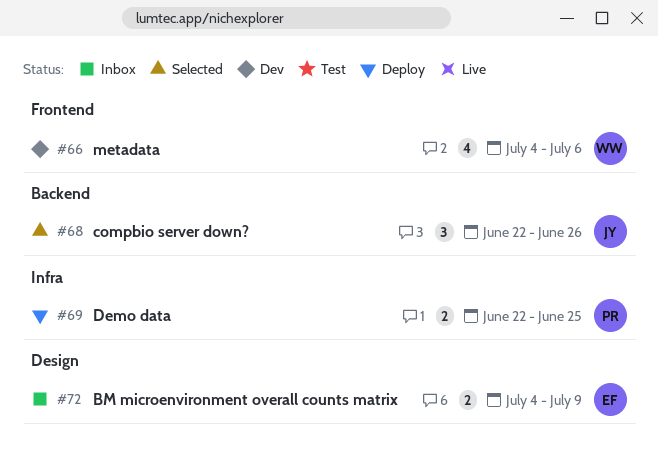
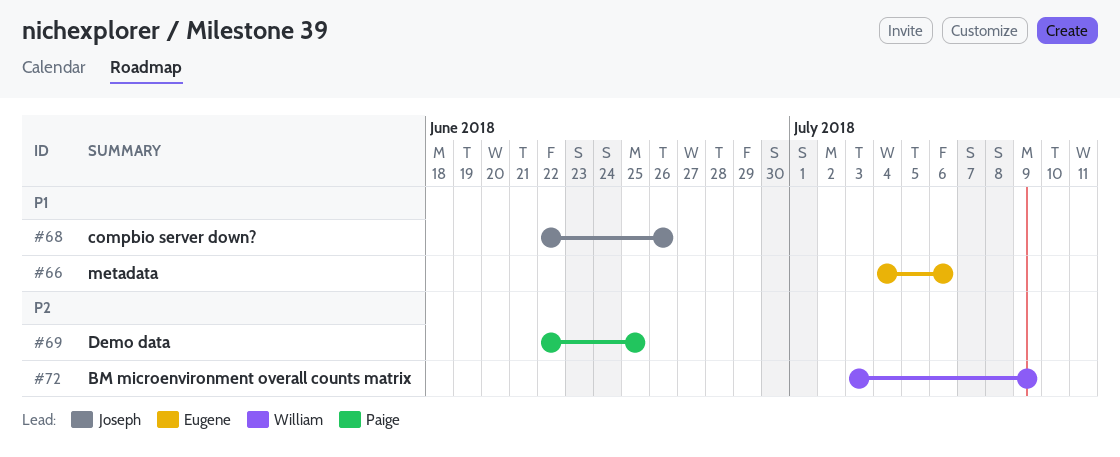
#66, owner: William -> Eugene
#72, owner: Eugene -> William
#72, start: Jul 4 -> Jul 3

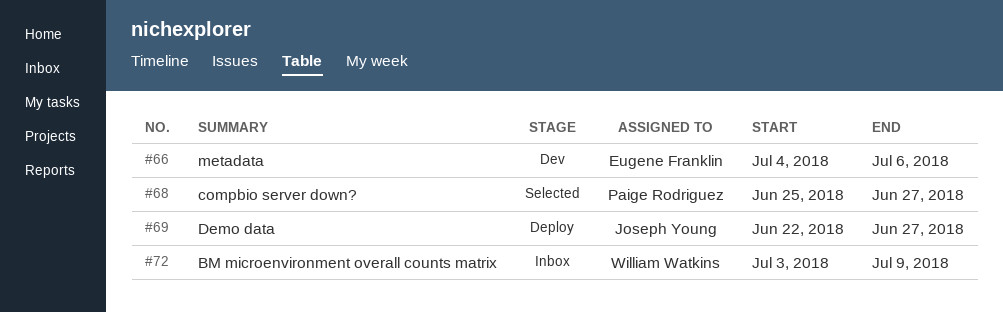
#68, owner: Joseph Young -> Paige Rodriguez
#68, start: Jun 22 -> Jun 25
#68, due: Jun 26 -> Jun 27
#69, owner: Paige Rodriguez -> Joseph Young
#69, due: Jun 25 -> Jun 27

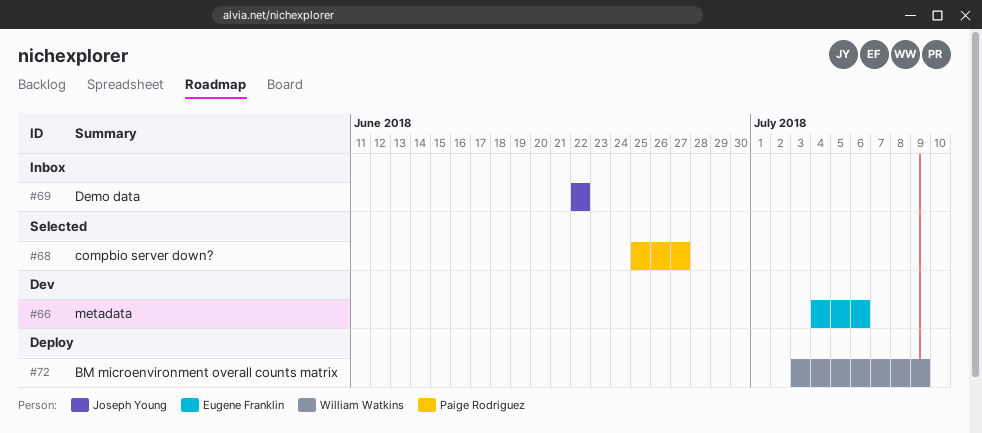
#69, status: Deploy -> Inbox
#69, due: Jun 27 -> Jun 22
#72, status: Inbox -> Deploy

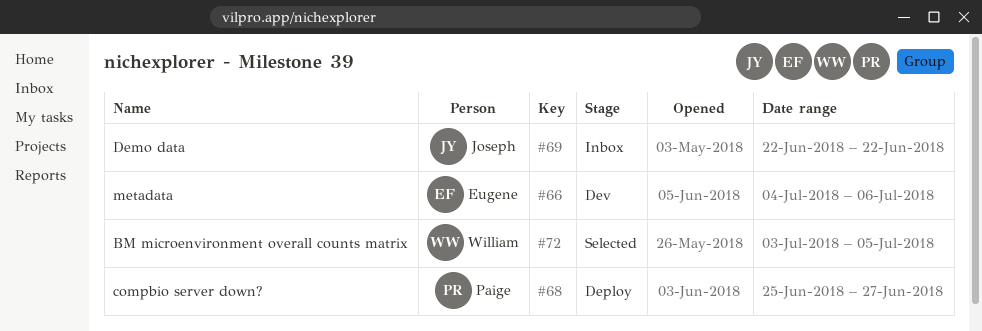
#68, status: Selected -> Deploy
#72, status: Deploy -> Selected
#72, due: Jul 9 -> Jul 5

